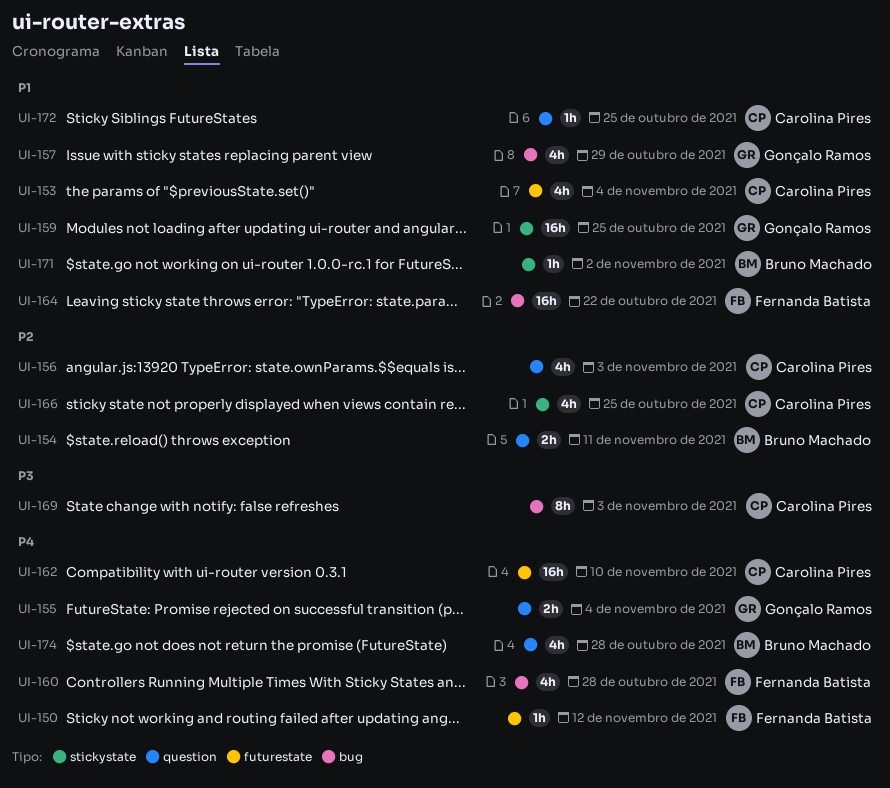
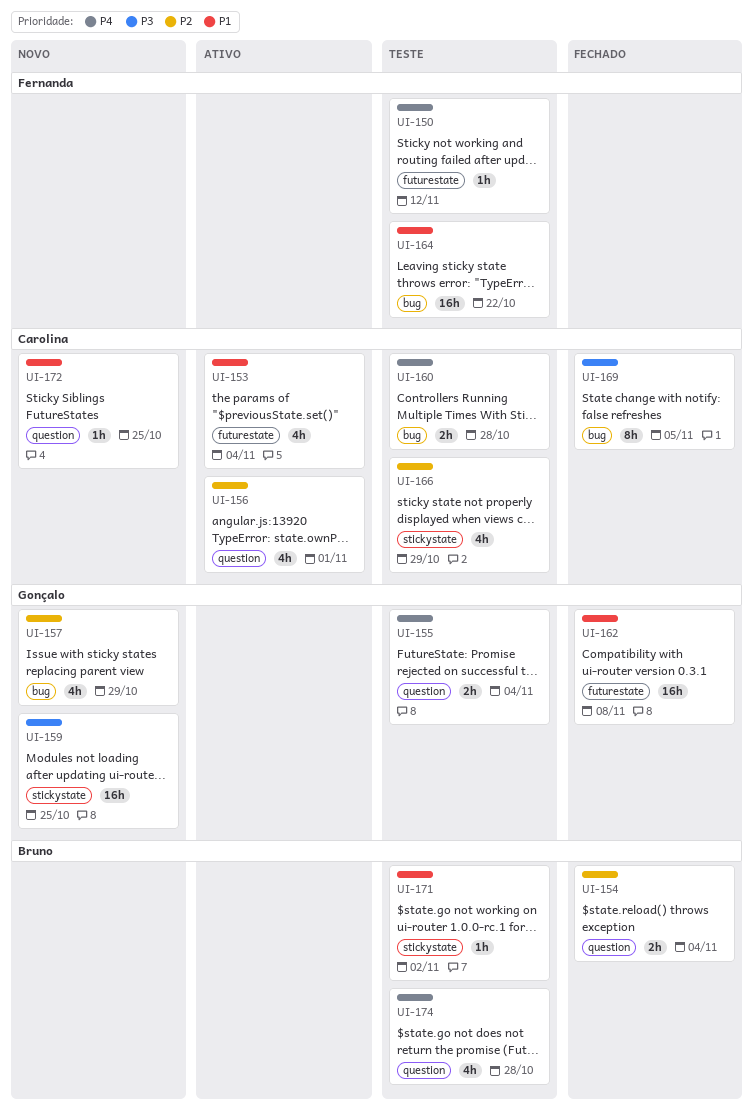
UI-154, due: Nov 11 -> Nov 4
UI-156, due: Nov 3 -> Nov 1
UI-157, priority: P1 -> P2
UI-159, priority: P1 -> P3
UI-160, owner: Fernanda Batista -> Carolina Pires
UI-160, estimate: 4h -> 2h
UI-162, owner: Carolina Pires -> Gonçalo Ramos
UI-162, priority: P4 -> P1
UI-162, due: Nov 10 -> Nov 8
UI-166, due: Oct 25 -> Oct 29
UI-169, due: Nov 3 -> Nov 5

